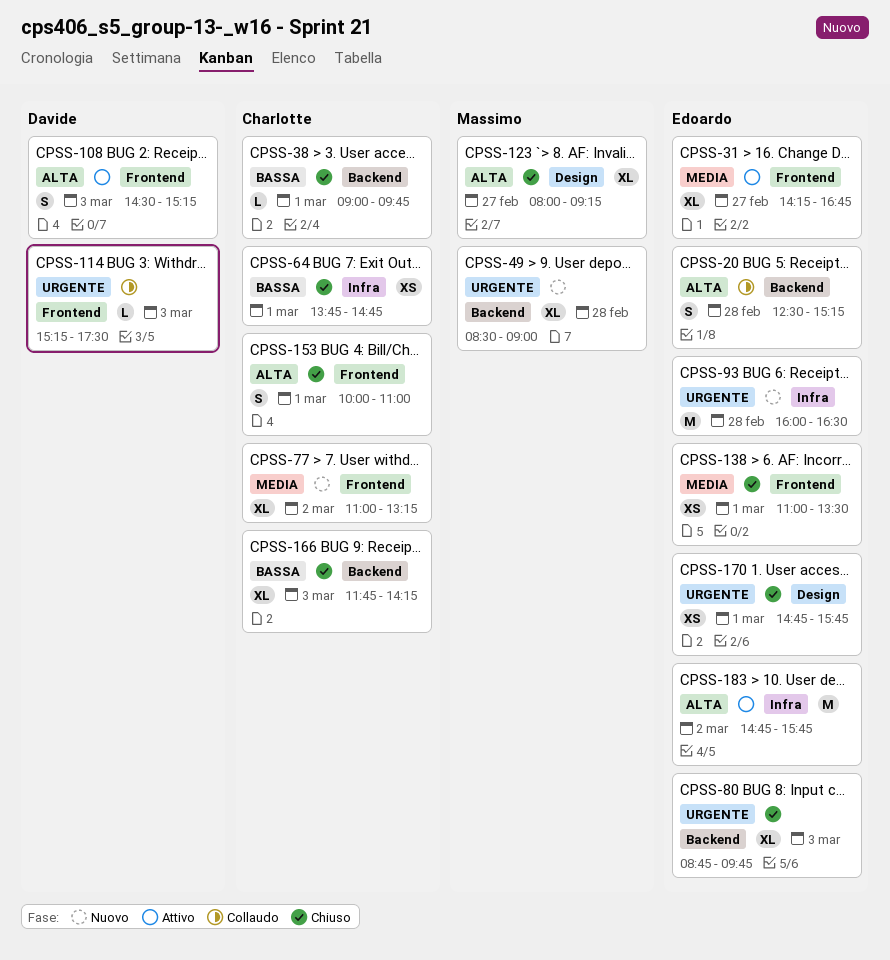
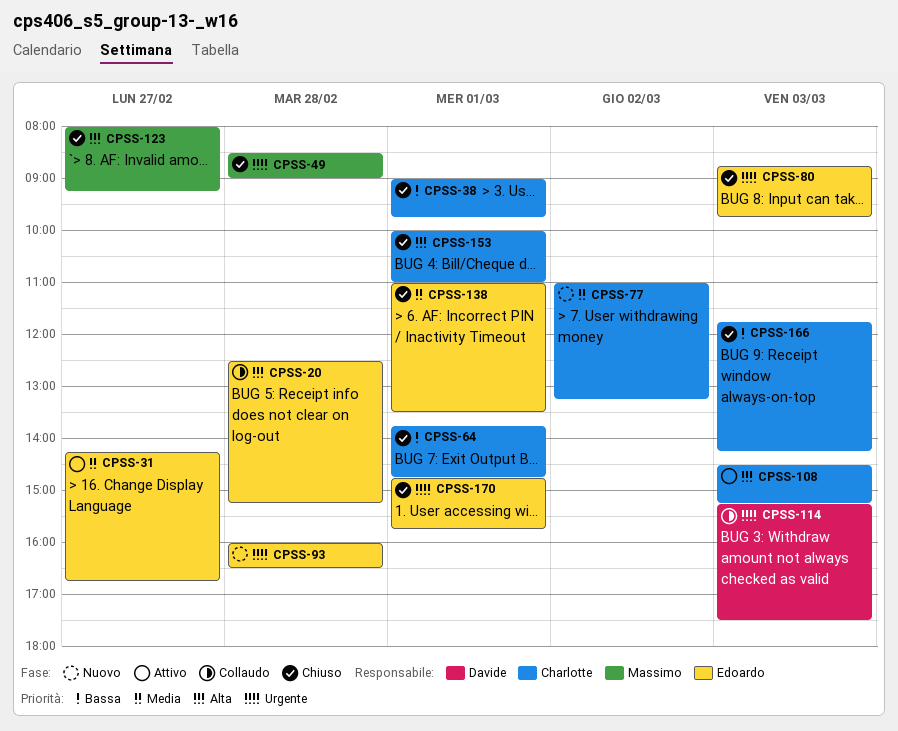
CPSS-49, status: Nuovo -> Chiuso
CPSS-108, owner: Davide -> Charlotte
CPSS-183: present -> none

